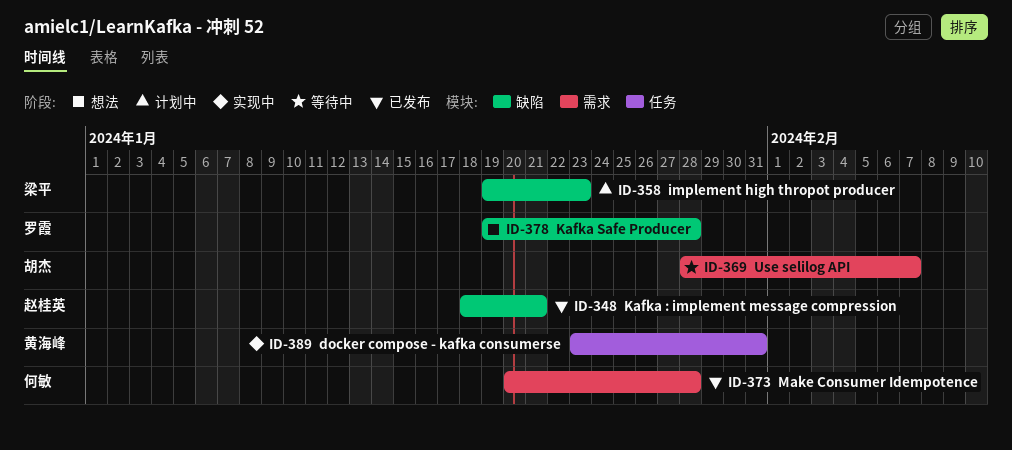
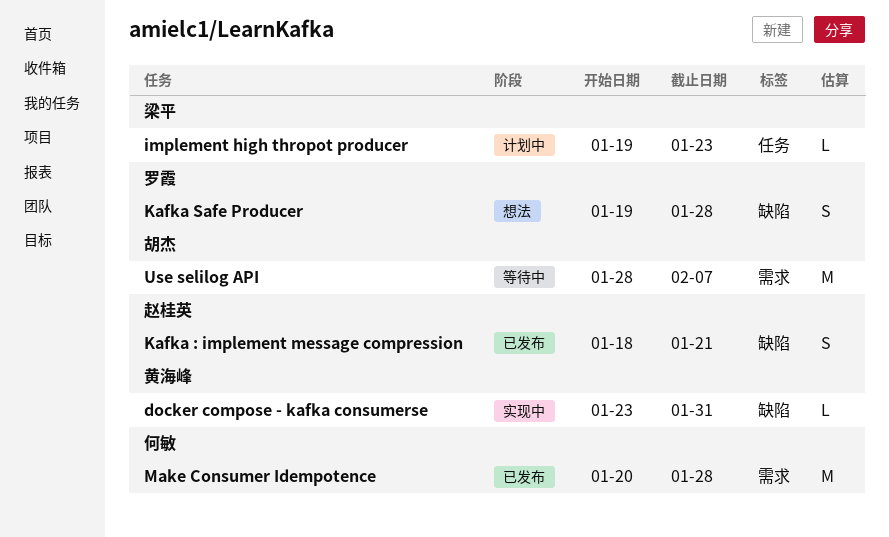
docker compose - kafka consumerse, label: 任务 -> 缺陷
implement high thropot producer, label: 缺陷 -> 任务

